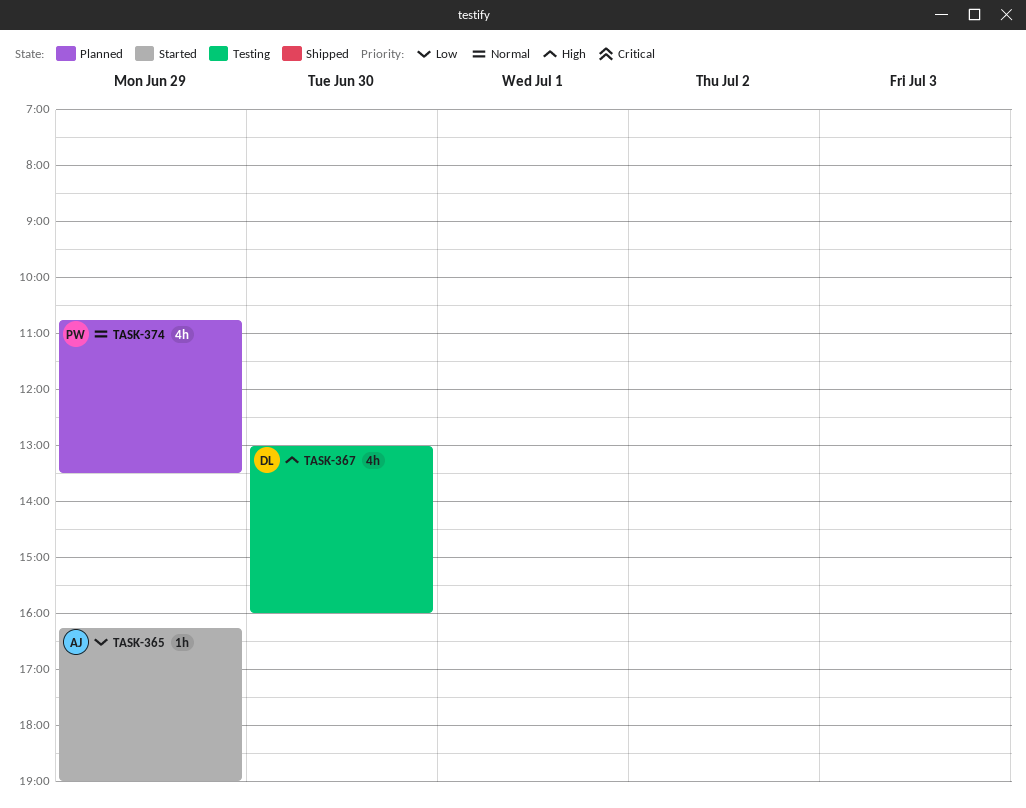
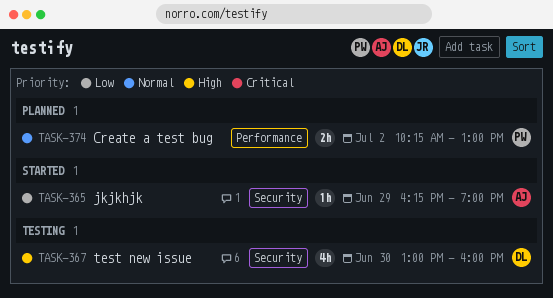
TASK-374, estimate: 4h -> 2h
TASK-374, day: Jun 29 -> Jul 2
TASK-374, begins: 10:45 -> 10:15
TASK-374, ends: 13:30 -> 13:00

